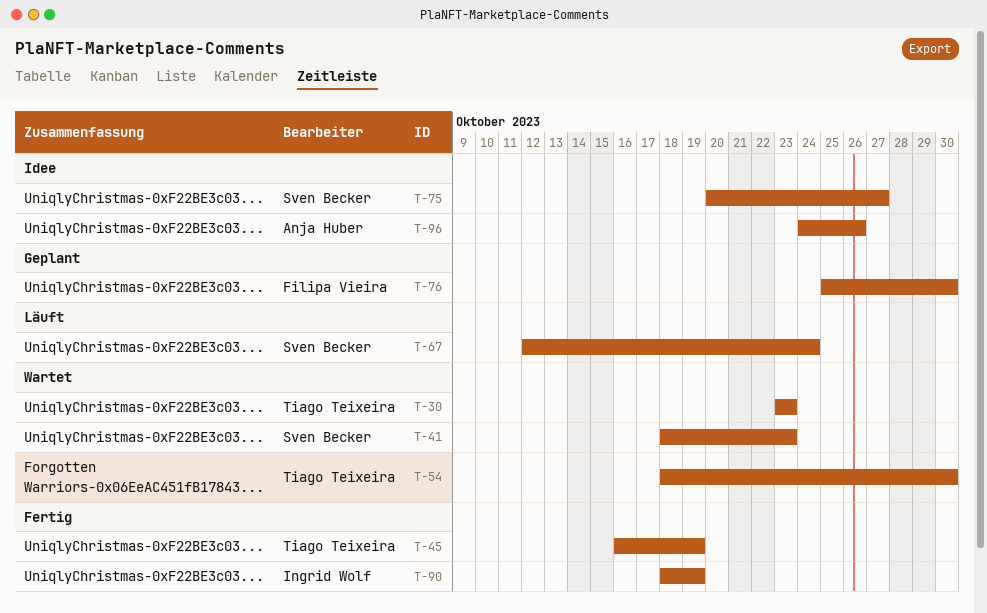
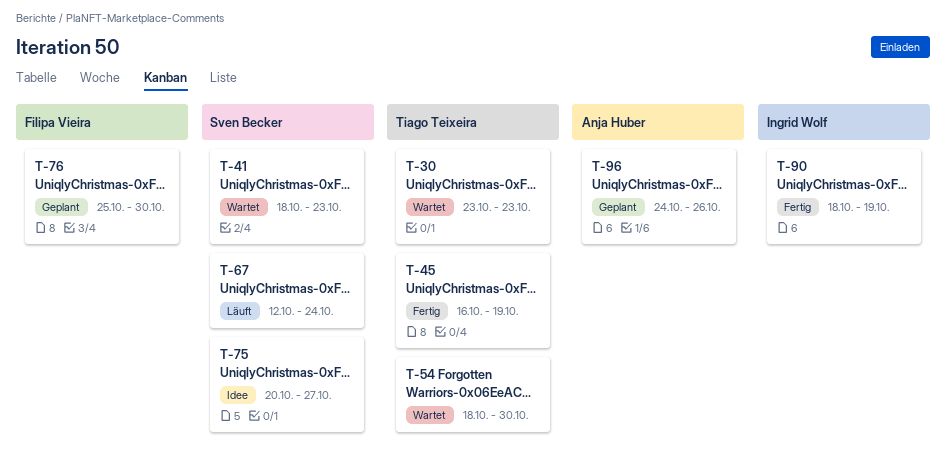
T-96, status: Idee -> Geplant

